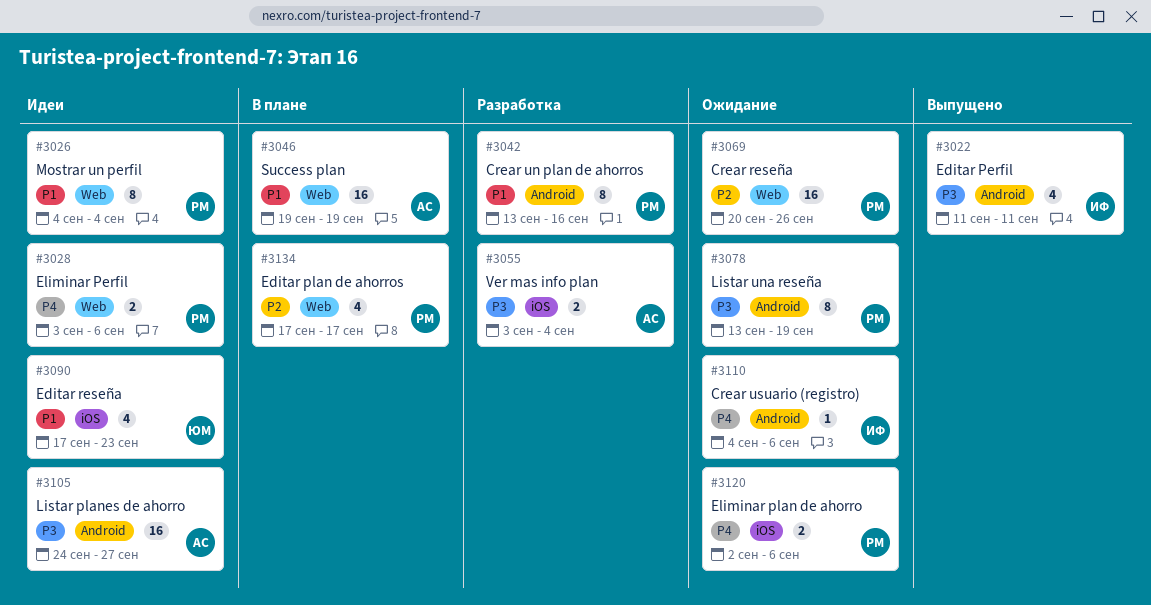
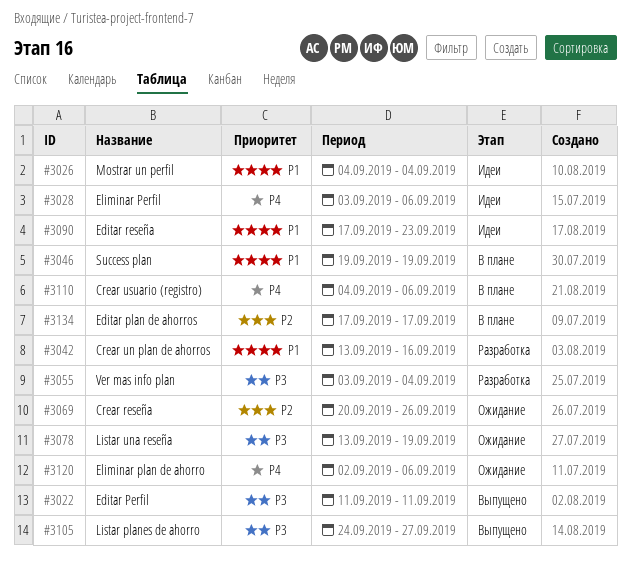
#3105, status: Идеи -> Выпущено
#3110, status: Ожидание -> В плане

